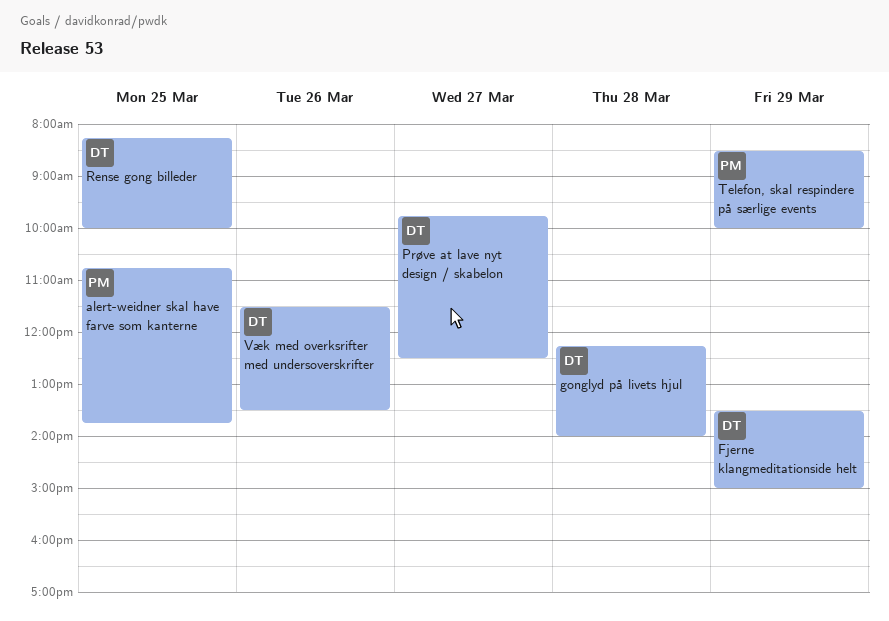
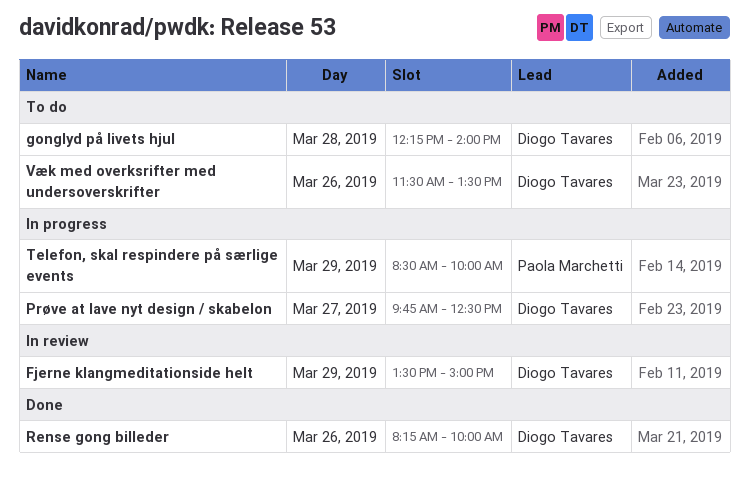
alert-weidner skal have farve som kanterne: present -> none
Rense gong billeder, day: Mar 25 -> Mar 26

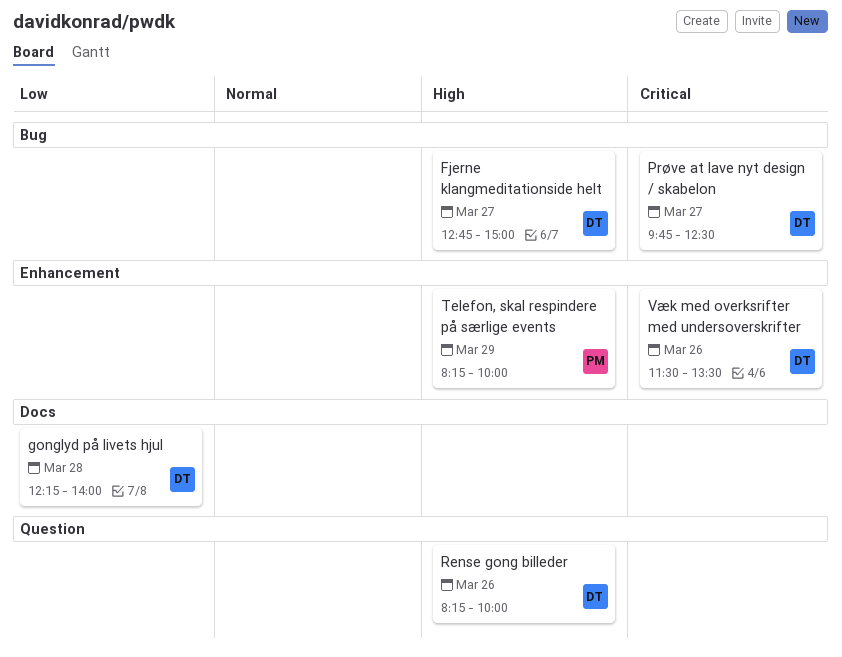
Fjerne klangmeditationside helt, day: Mar 29 -> Mar 27
Fjerne klangmeditationside helt, begins: 13:30 -> 12:45
Telefon, skal respindere på særlige events, begins: 08:30 -> 08:15

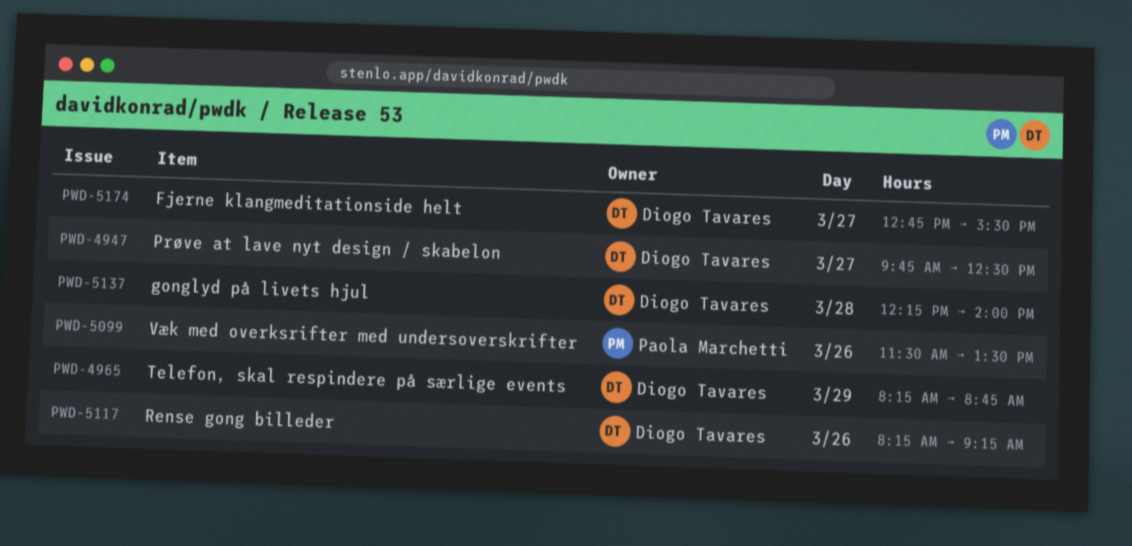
Fjerne klangmeditationside helt, ends: 15:00 -> 15:30
Rense gong billeder, ends: 10:00 -> 09:15
Telefon, skal respindere på særlige events, owner: Paola Marchetti -> Diogo Tavares
Telefon, skal respindere på særlige events, ends: 10:00 -> 08:45
Væk med overksrifter med undersoverskrifter, owner: Diogo Tavares -> Paola Marchetti

